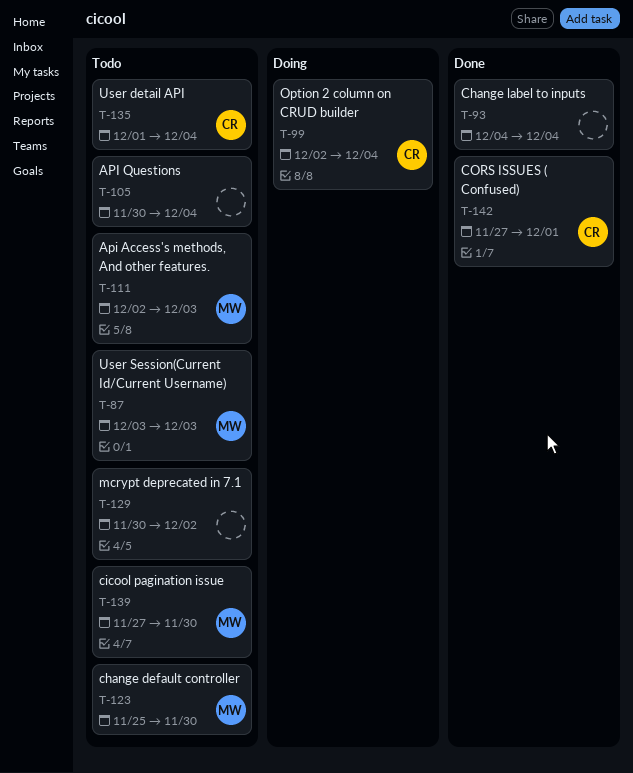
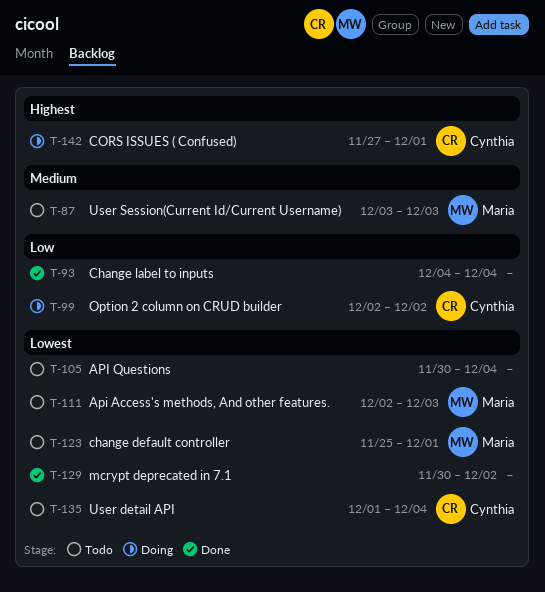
T-99, due: Dec 4 -> Dec 2
T-123, due: Nov 30 -> Dec 1
T-129, status: Todo -> Done
T-139: present -> none
T-142, status: Done -> Doing

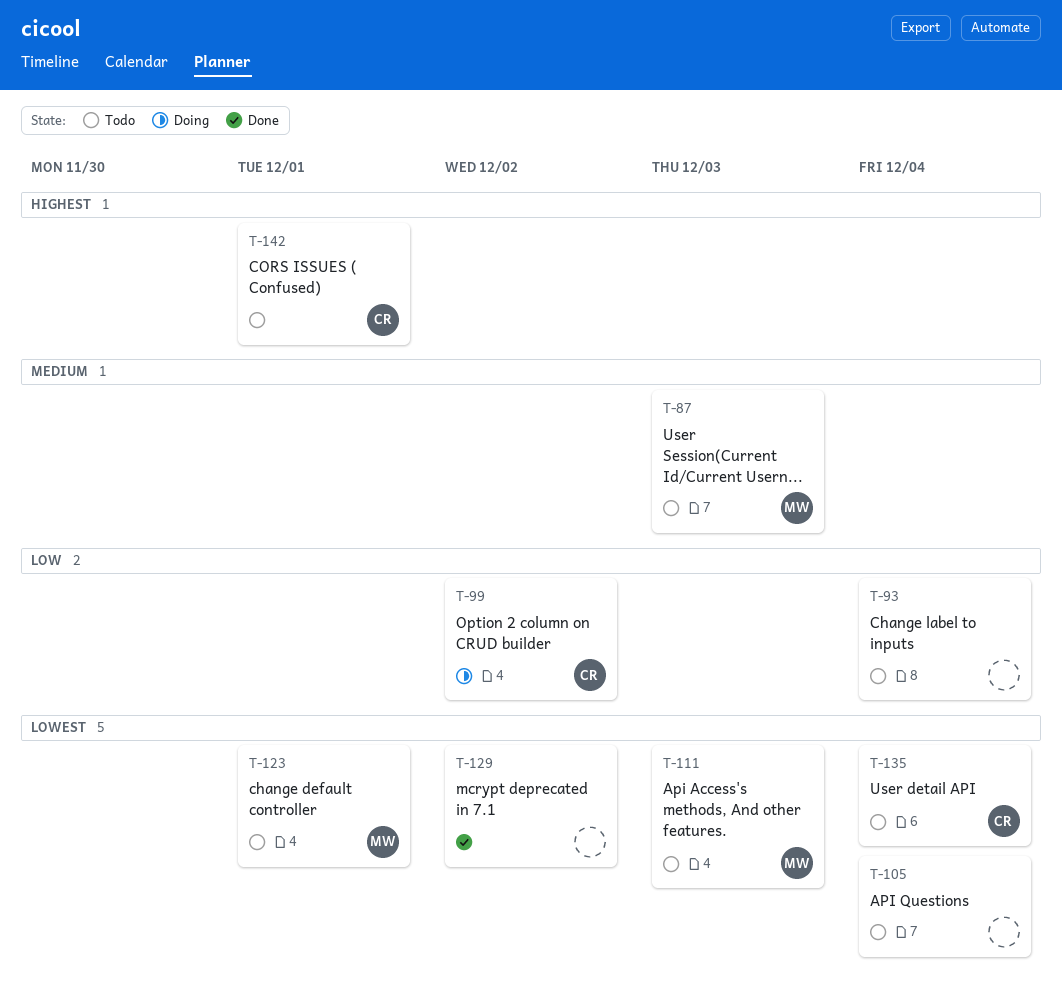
T-93, status: Done -> Todo
T-142, status: Doing -> Todo

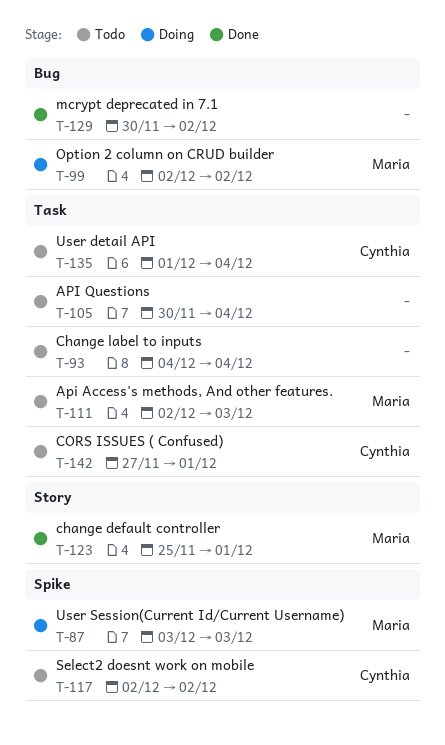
T-87, status: Todo -> Doing
T-99, owner: Cynthia -> Maria
T-117: none -> present
T-123, status: Todo -> Done

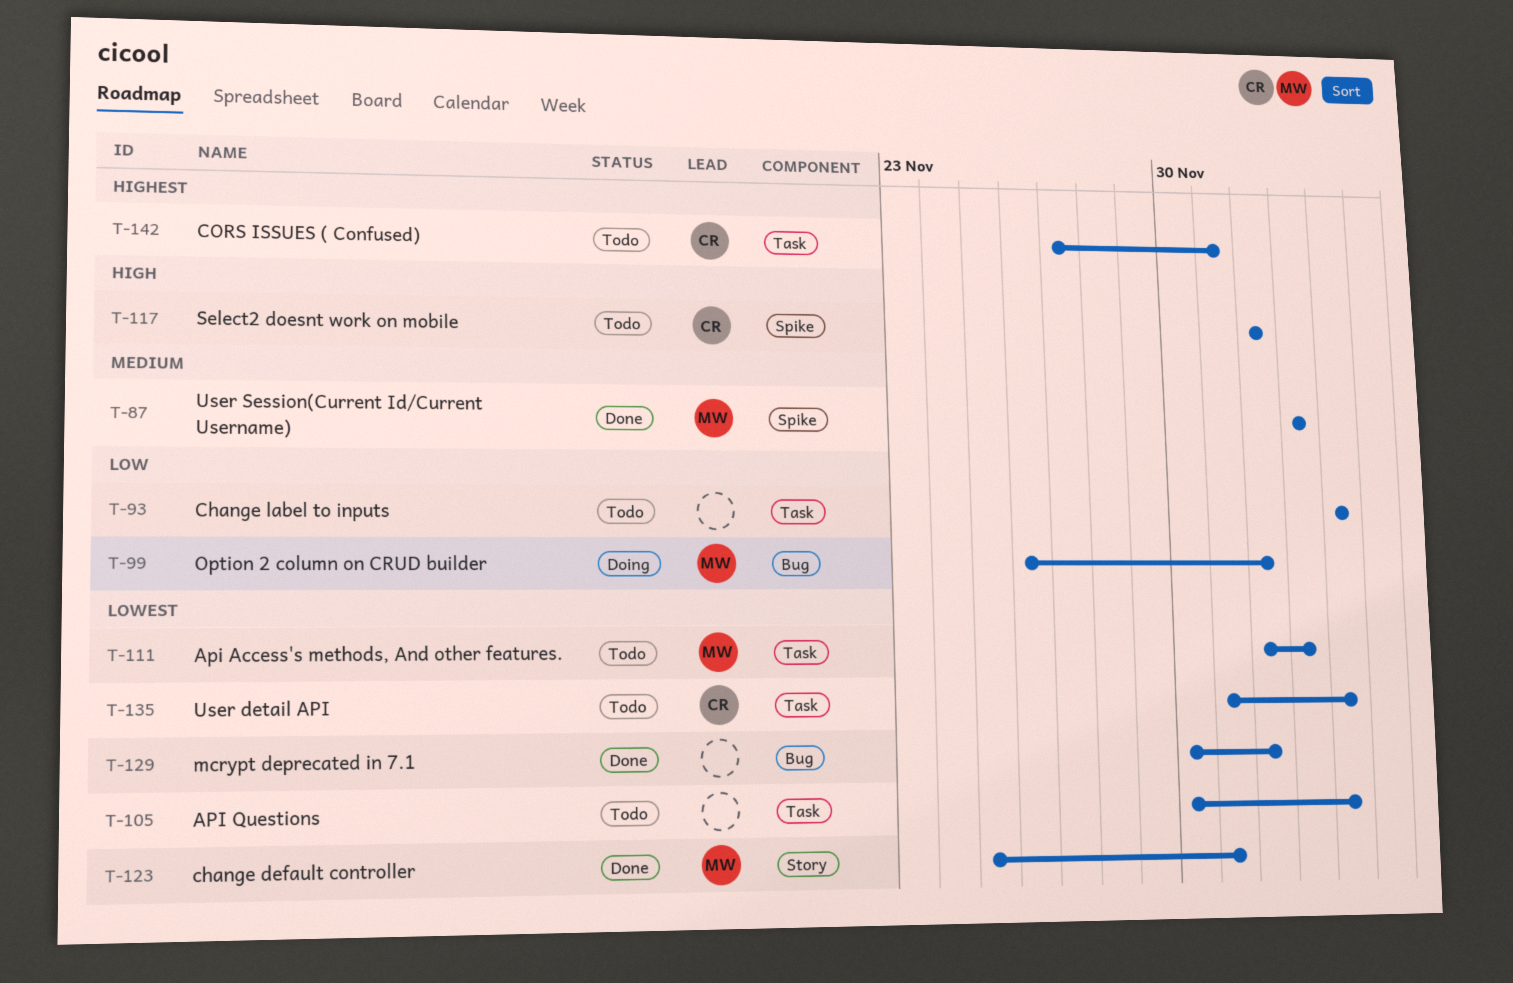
T-87, status: Doing -> Done
T-99, start: Dec 2 -> Nov 26

